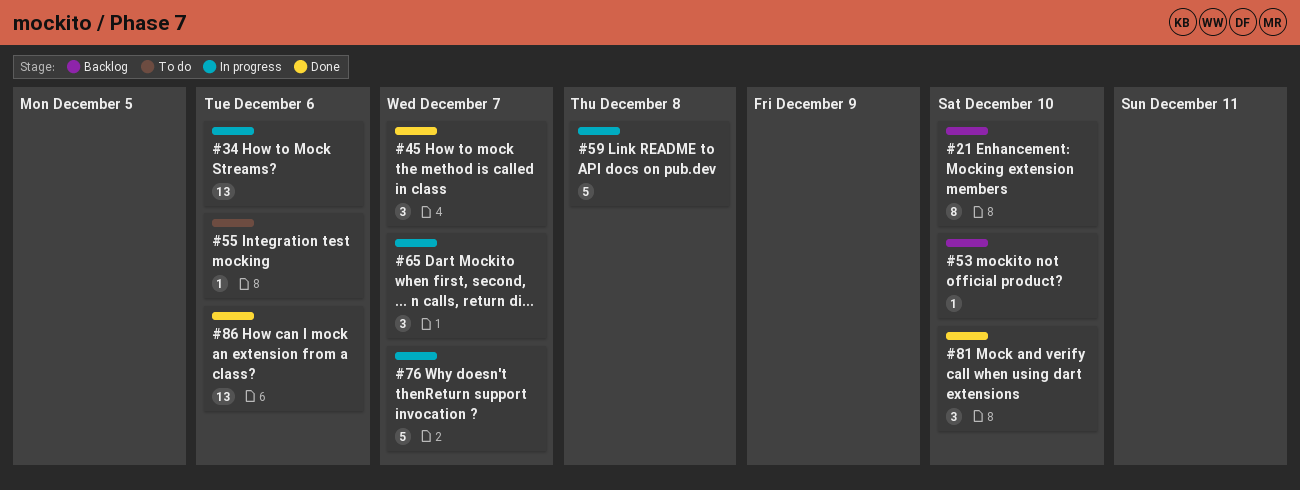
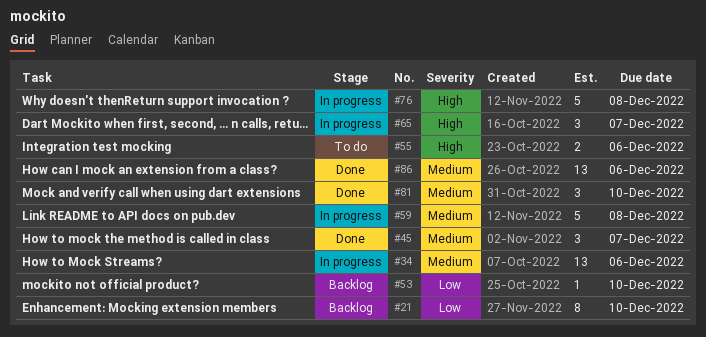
#55, estimate: 1 -> 2
#76, due: Dec 7 -> Dec 8

